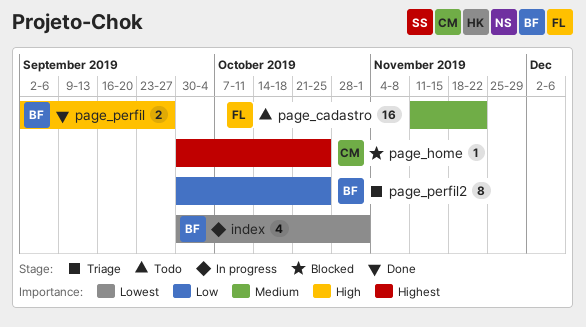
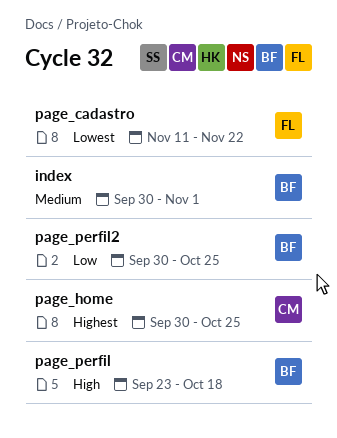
index, priority: Lowest -> Medium
page_cadastro, priority: Medium -> Lowest
page_perfil, start: Sep 2 -> Sep 23
page_perfil, due: Sep 27 -> Oct 18

